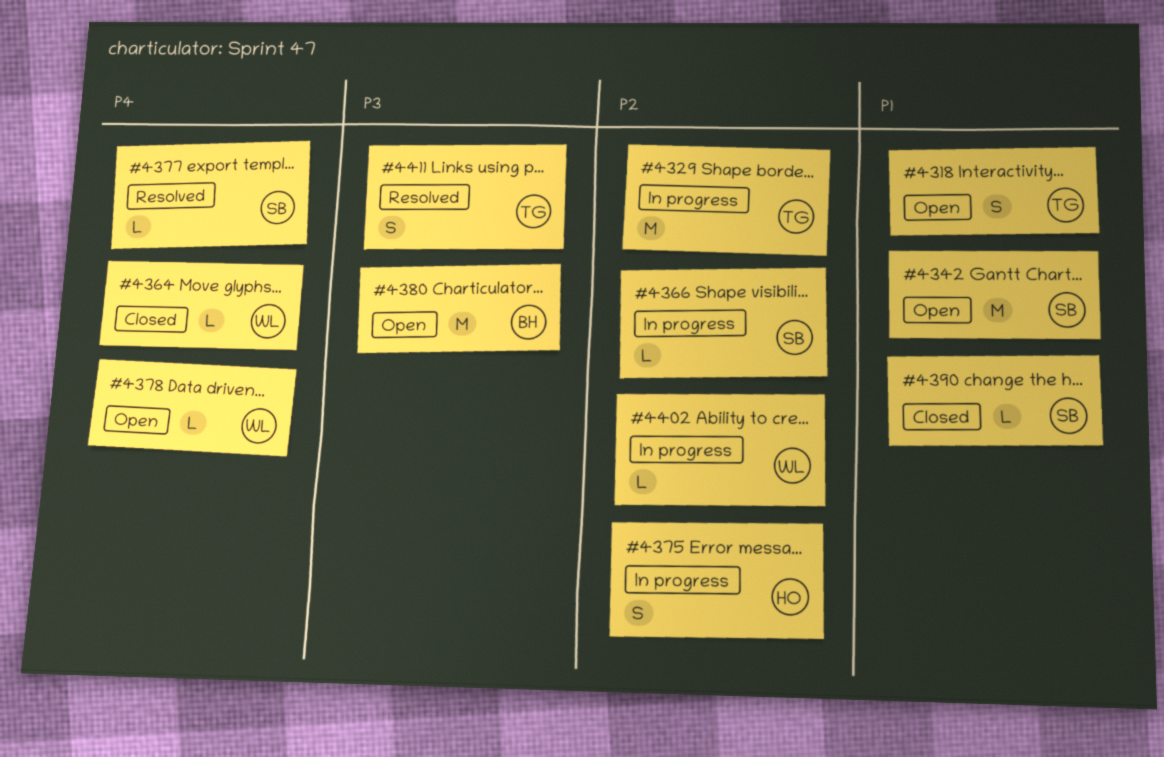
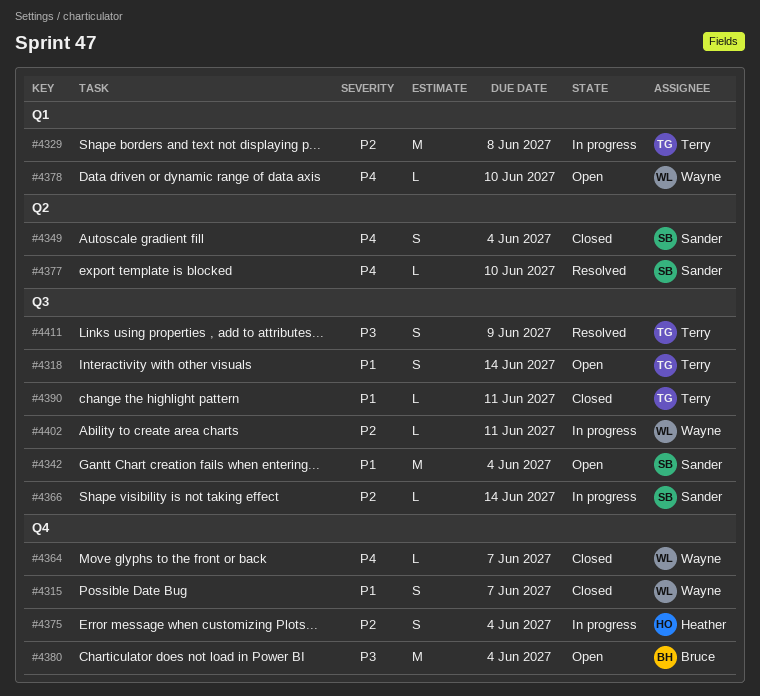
#4315: none -> present
#4349: none -> present
#4390, owner: Sander -> Terry

